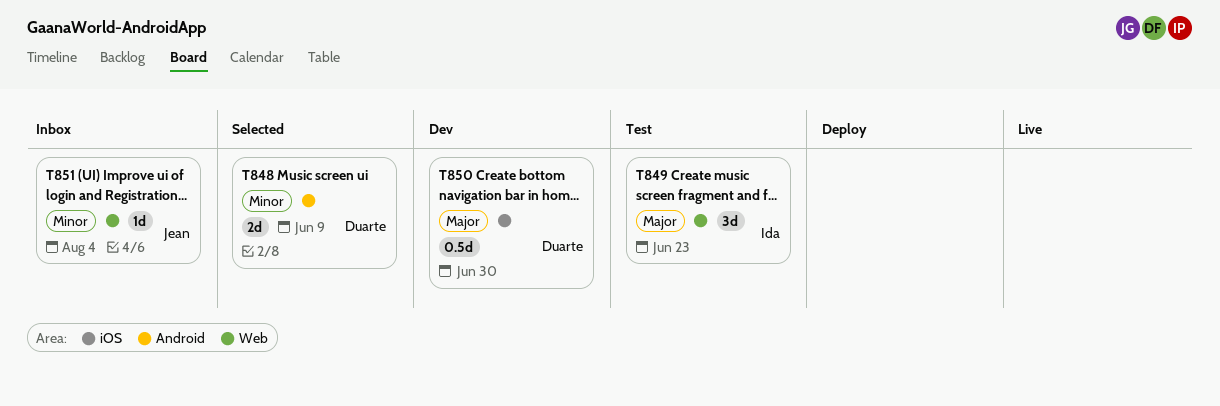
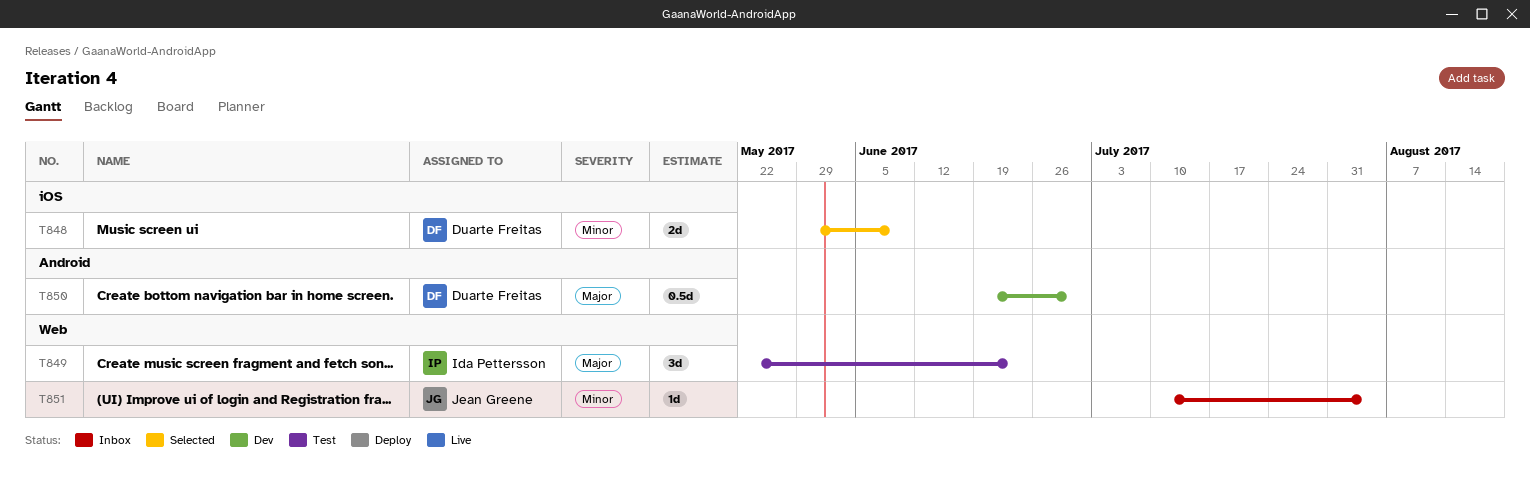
T848, label: Android -> iOS
T850, label: iOS -> Android

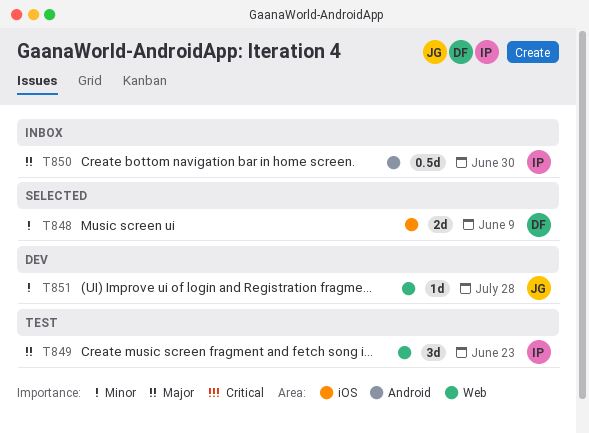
T850, status: Dev -> Inbox
T850, owner: Duarte Freitas -> Ida Pettersson
T851, status: Inbox -> Dev
T851, due: Aug 4 -> Jul 28

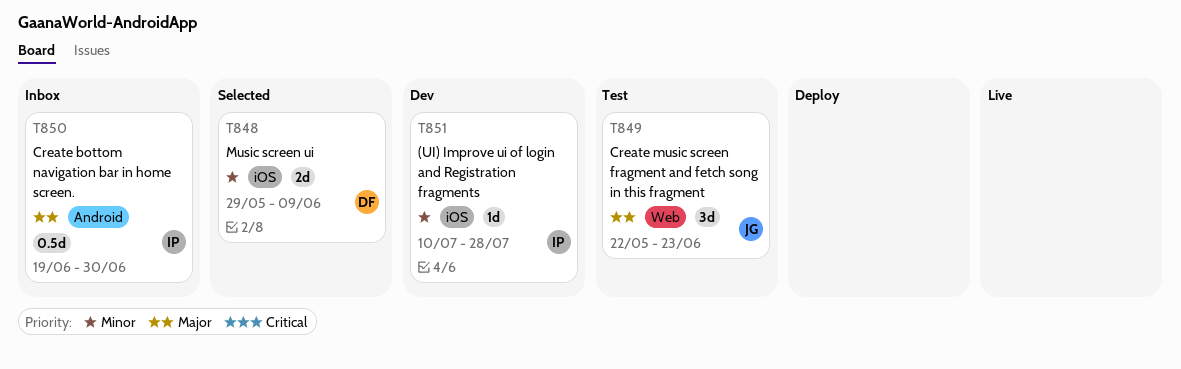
T849, owner: IP -> JG
T851, owner: JG -> IP
T851, label: Web -> iOS

